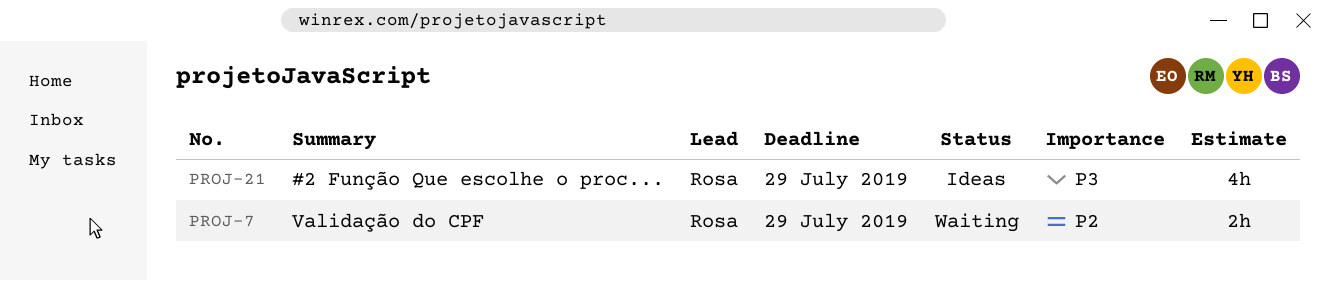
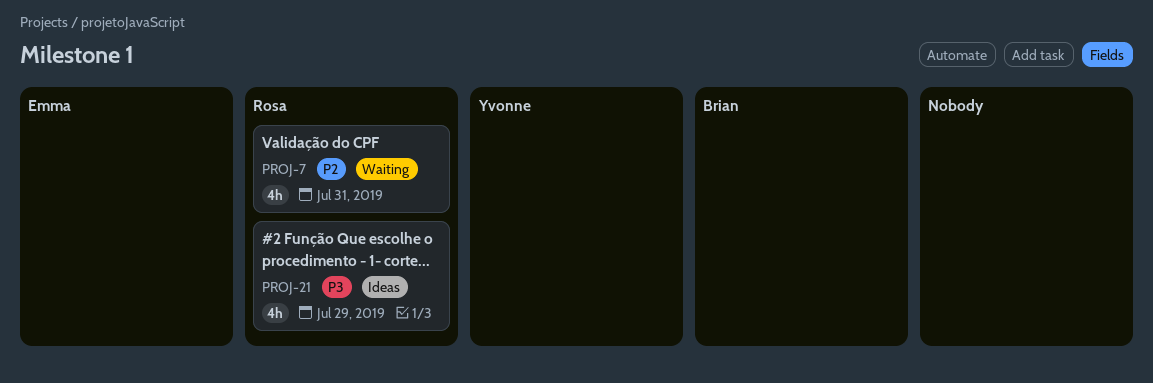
PROJ-7, estimate: 2h -> 4h
PROJ-7, due: Jul 29 -> Jul 31

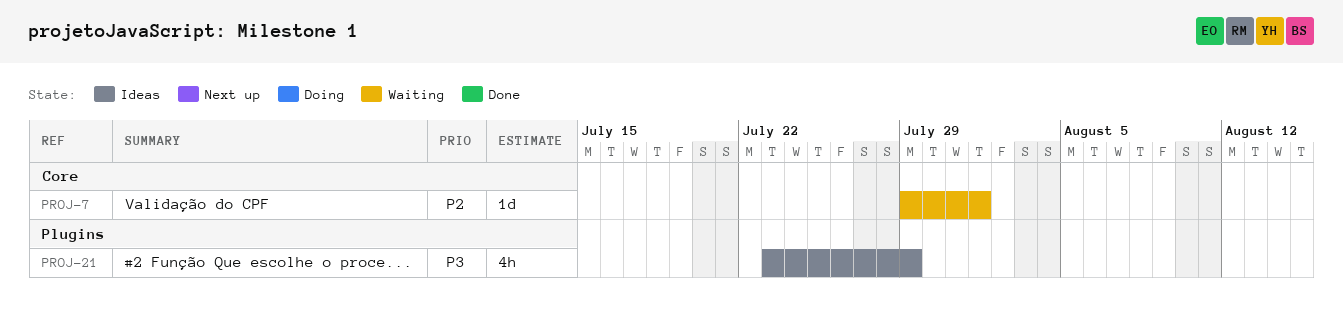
PROJ-7, estimate: 4h -> 1d
PROJ-7, due: Jul 31 -> Aug 1

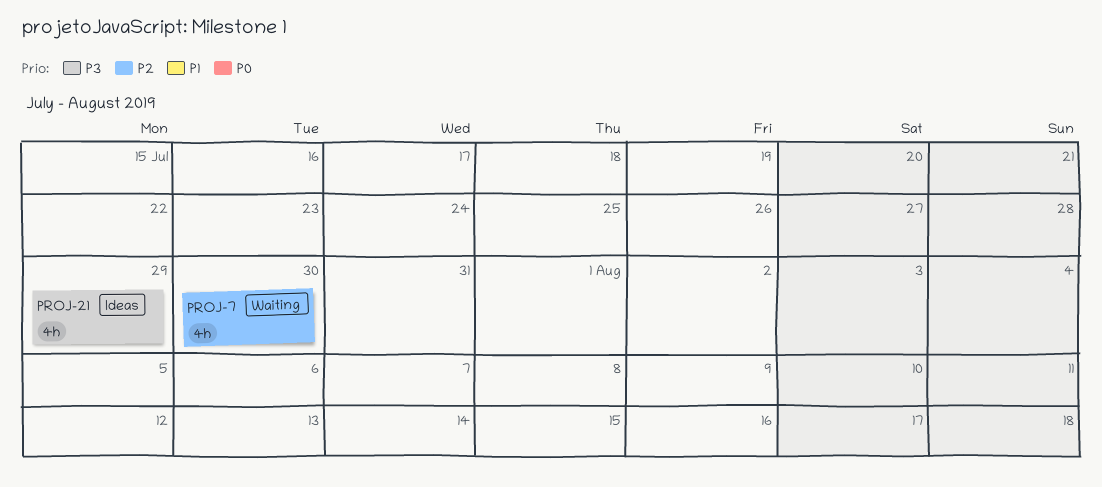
PROJ-7, estimate: 1d -> 4h
PROJ-7, due: Aug 1 -> Jul 30

